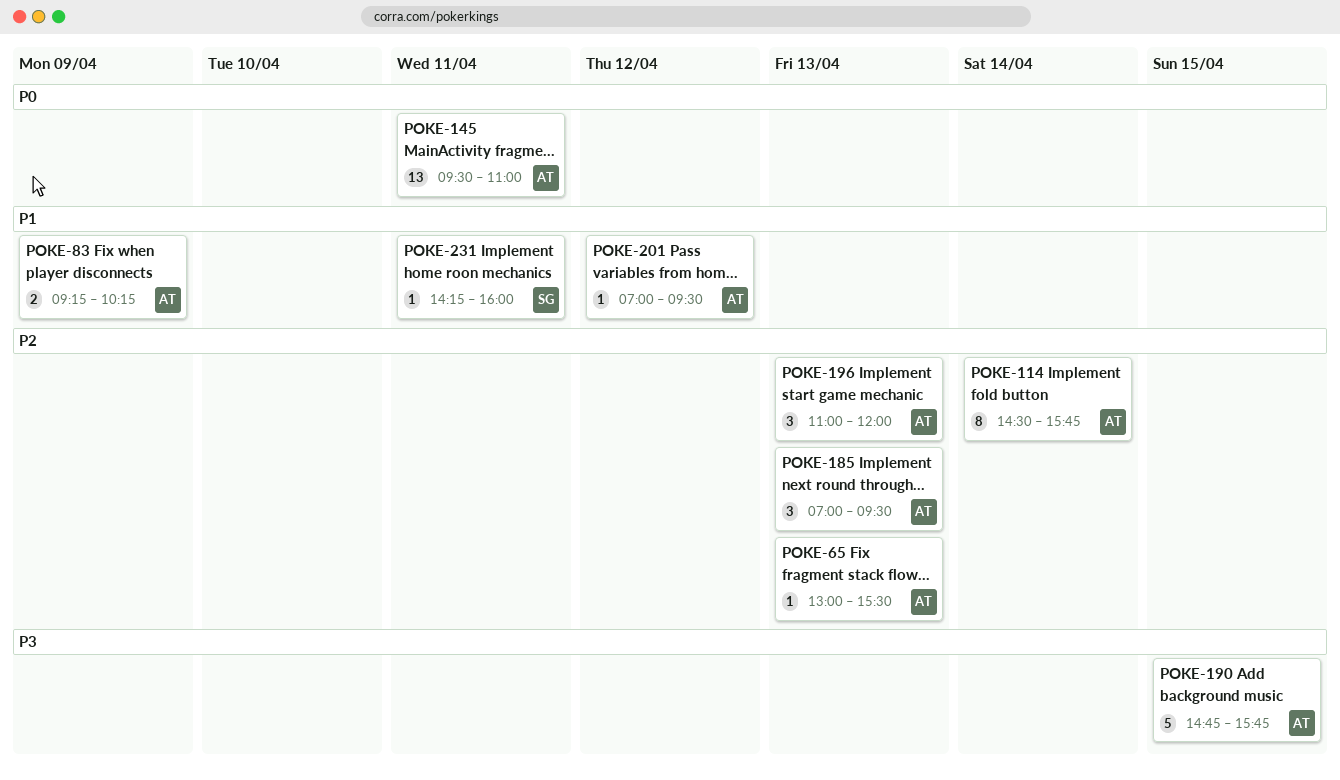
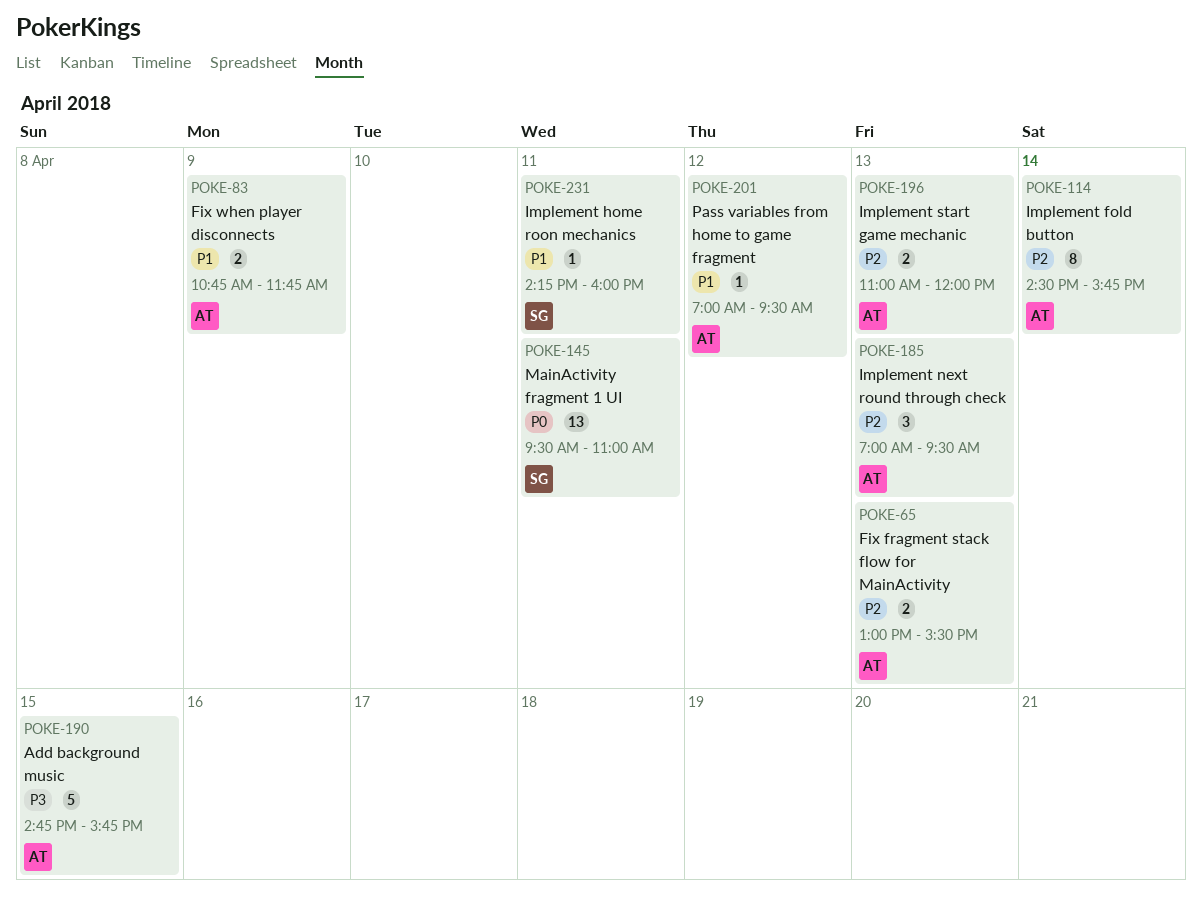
POKE-65, estimate: 1 -> 2
POKE-83, begins: 09:15 -> 10:45
POKE-83, ends: 10:15 -> 11:45
POKE-145, owner: AT -> SG
POKE-196, estimate: 3 -> 2

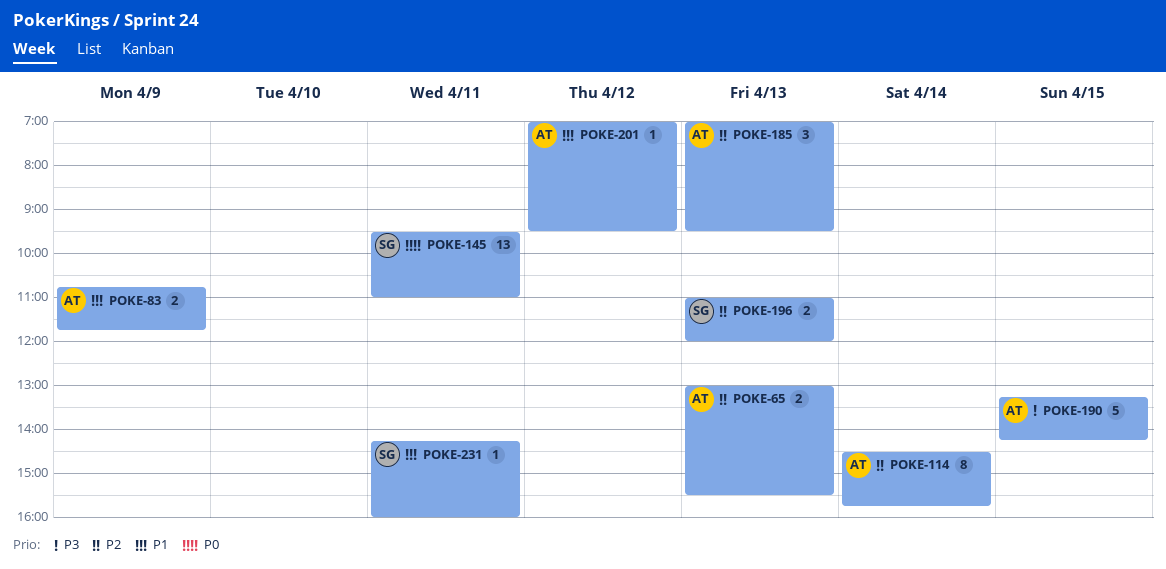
POKE-190, begins: 14:45 -> 13:15
POKE-190, ends: 15:45 -> 14:15
POKE-196, owner: AT -> SG

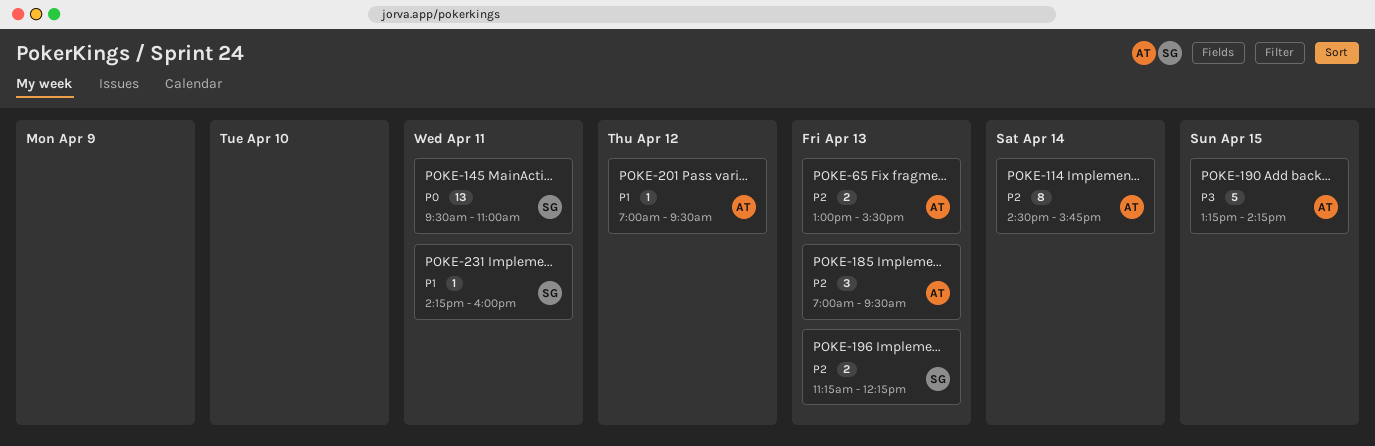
POKE-83: present -> none
POKE-196, begins: 11:00 -> 11:15
POKE-196, ends: 12:00 -> 12:15

